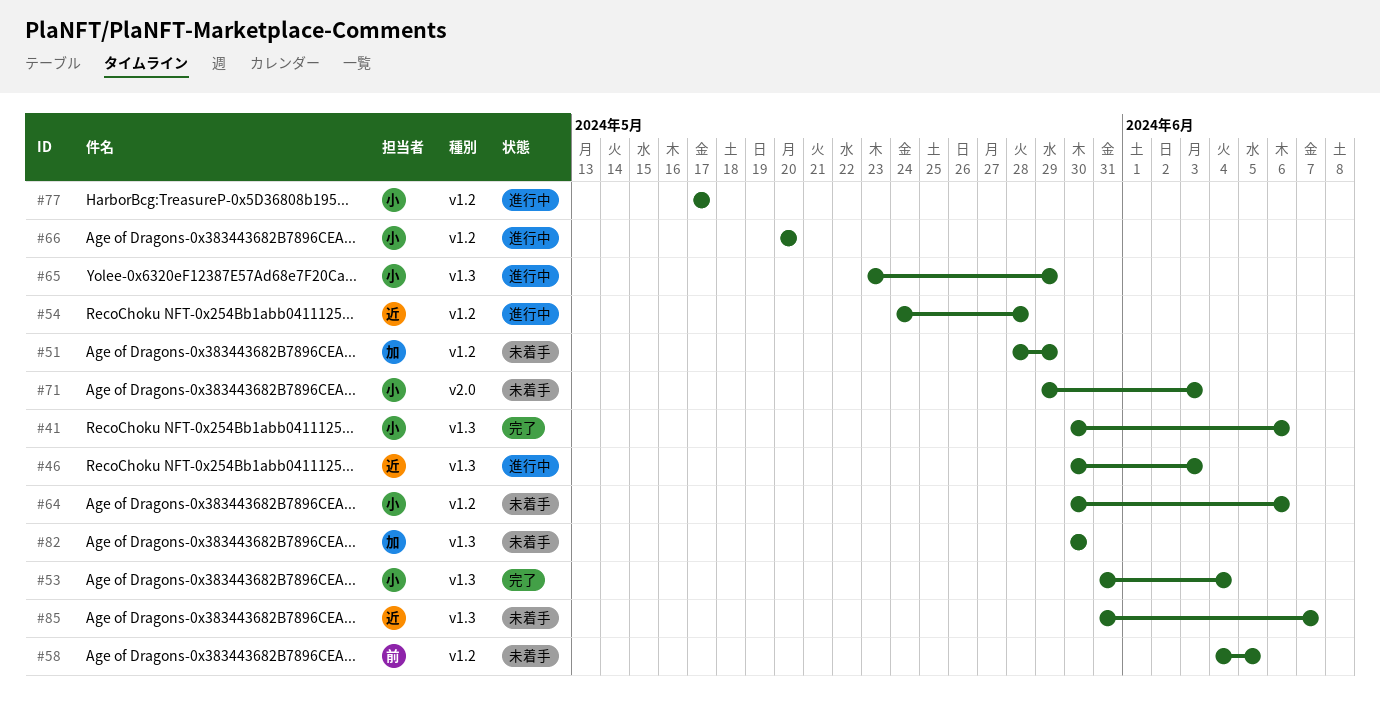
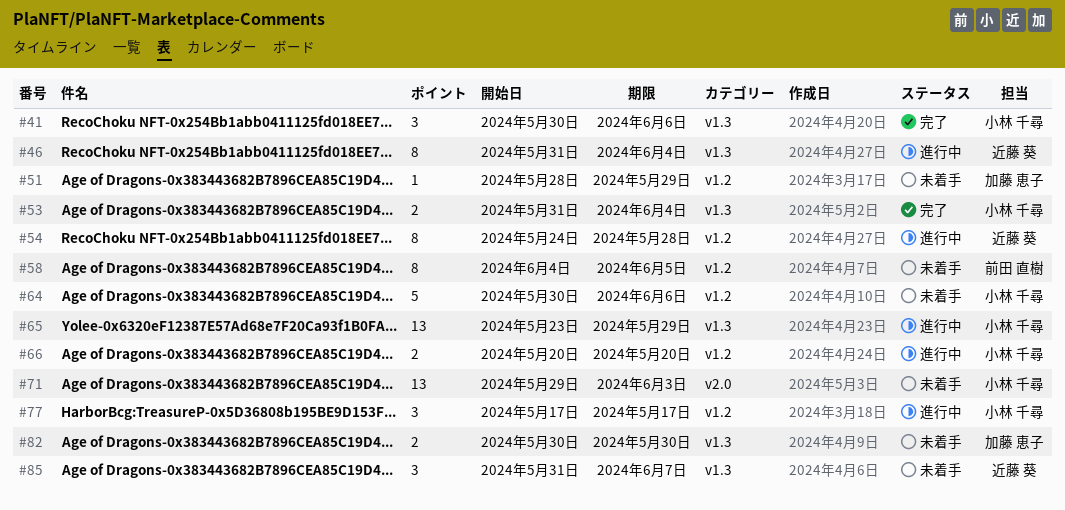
#46, start: May 30 -> May 31
#46, due: Jun 3 -> Jun 4

